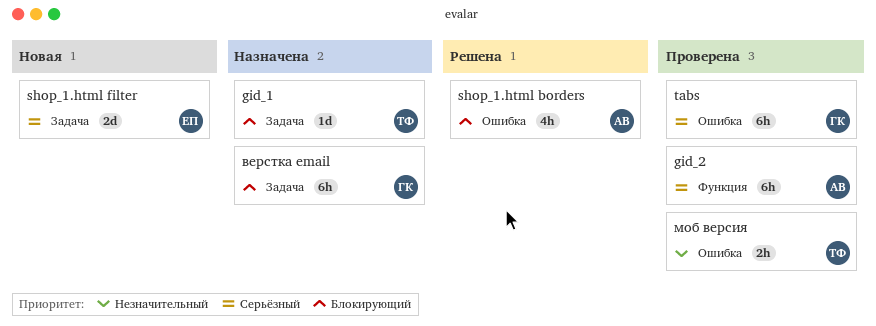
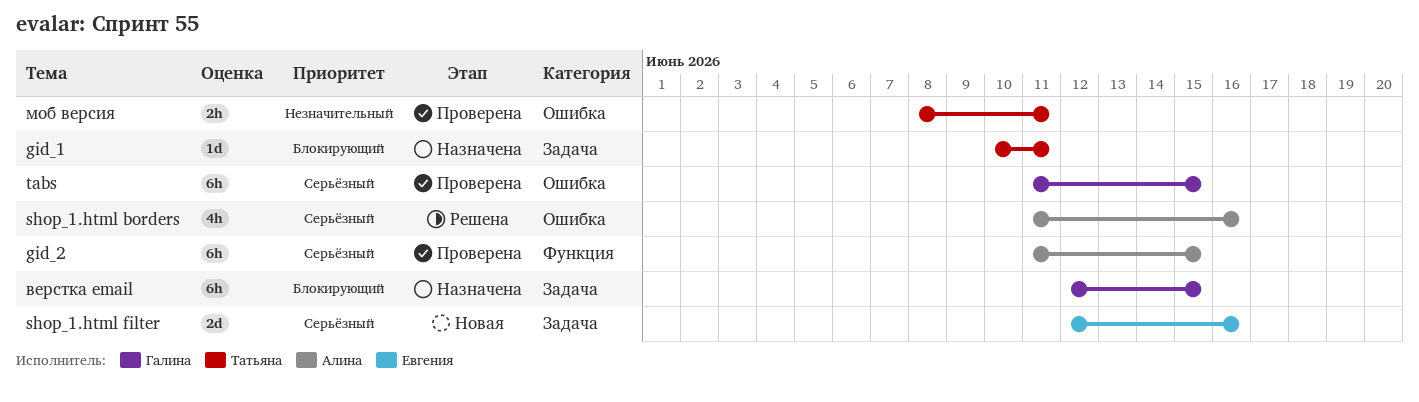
shop_1.html borders, priority: Блокирующий -> Серьёзный

